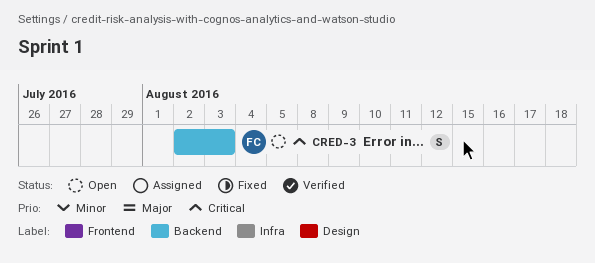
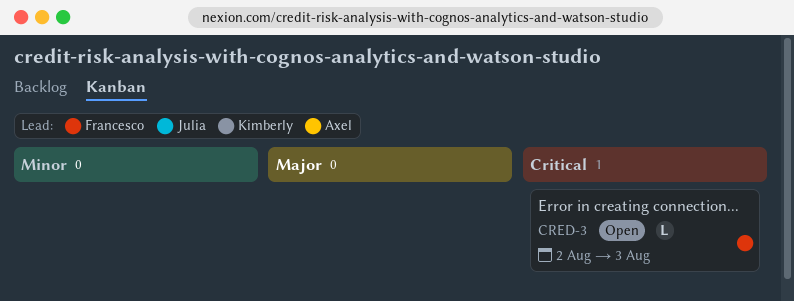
CRED-3, estimate: S -> L

